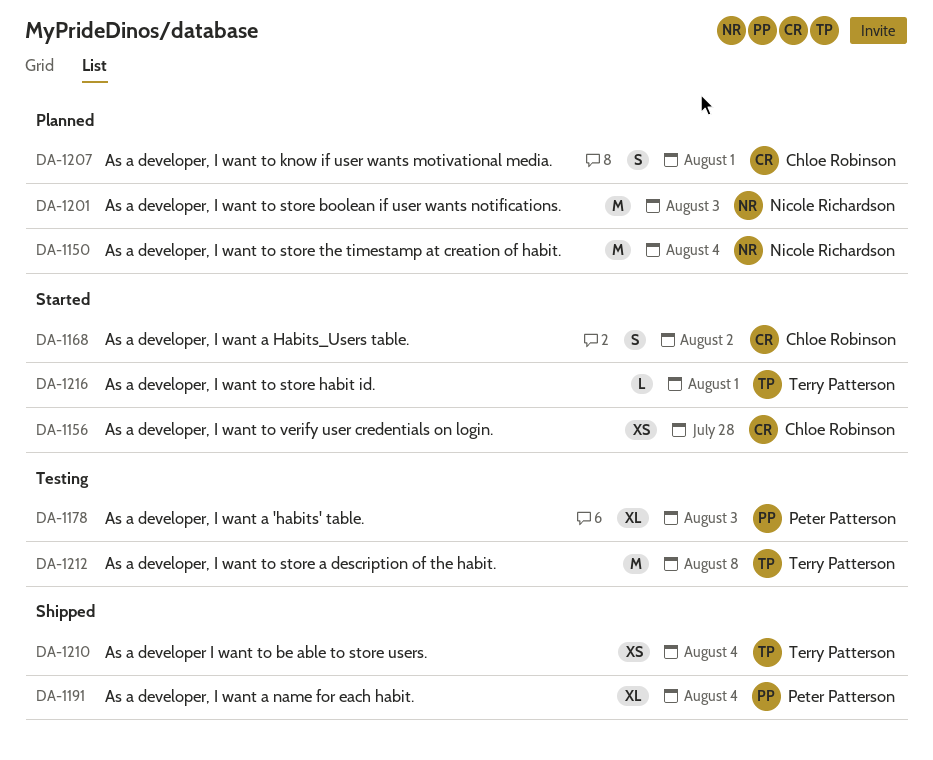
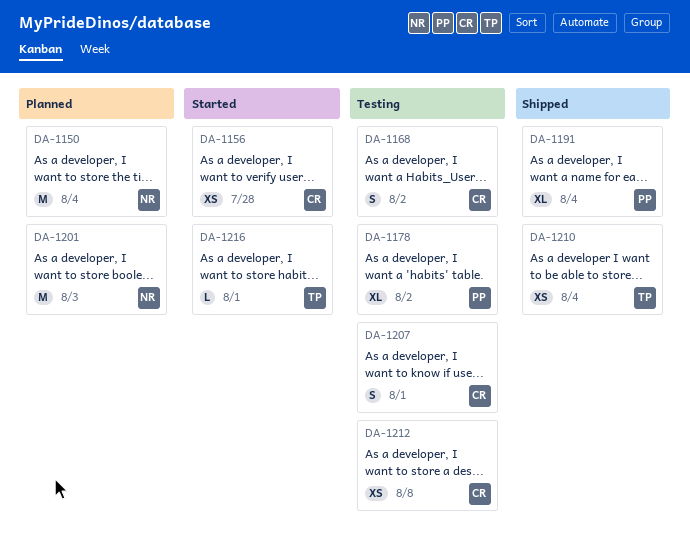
DA-1168, status: Started -> Testing
DA-1178, due: Aug 3 -> Aug 2
DA-1207, status: Planned -> Testing
DA-1212, owner: Terry Patterson -> Chloe Robinson
DA-1212, estimate: M -> XS

